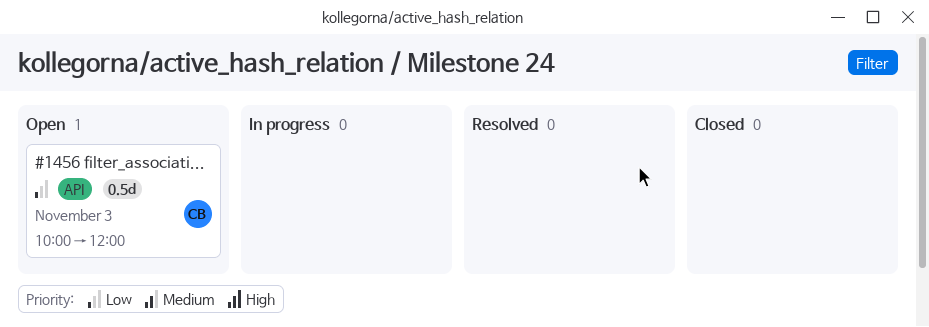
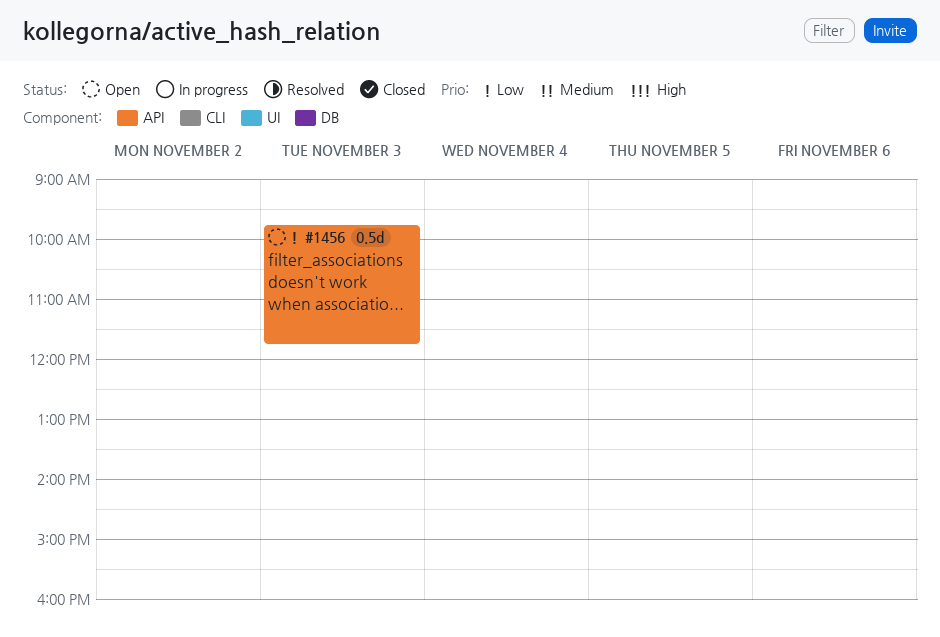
#1456, begins: 10:00 -> 09:45
#1456, ends: 12:00 -> 11:45

